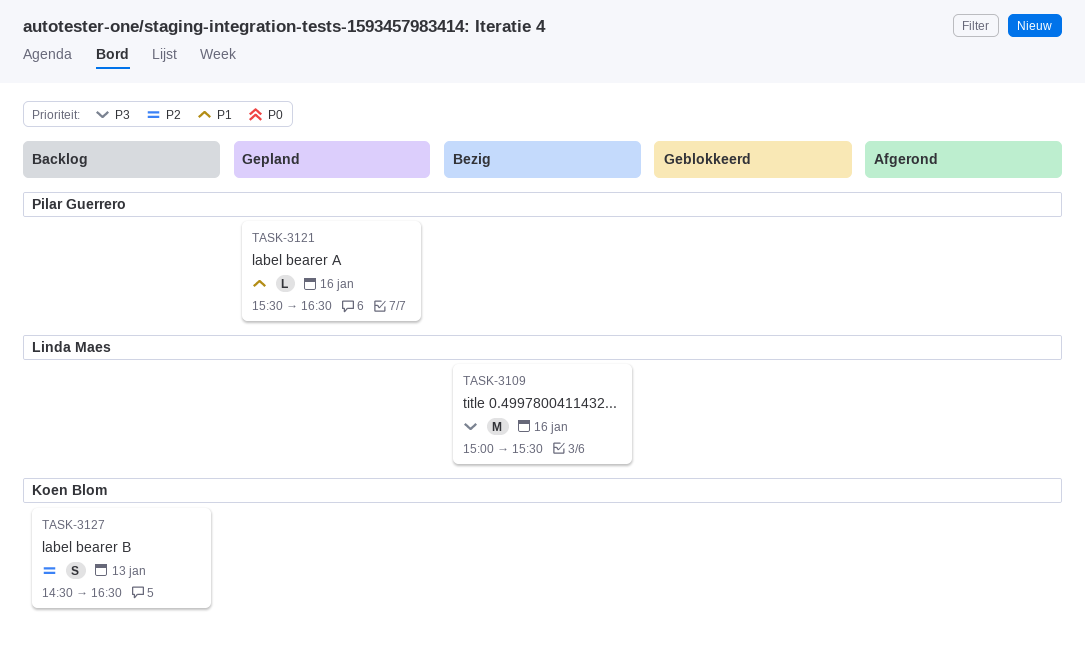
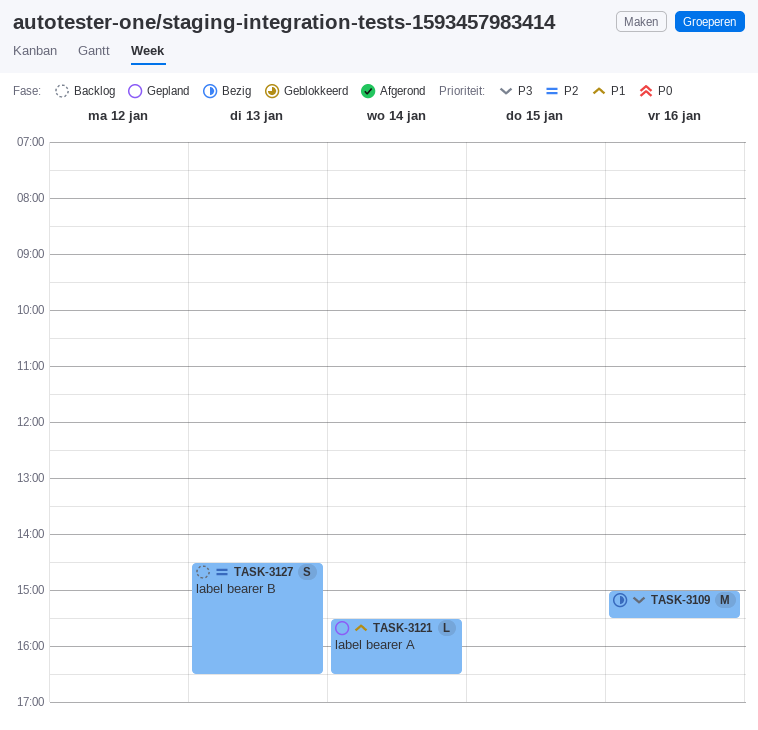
TASK-3121, day: Jan 16 -> Jan 14

